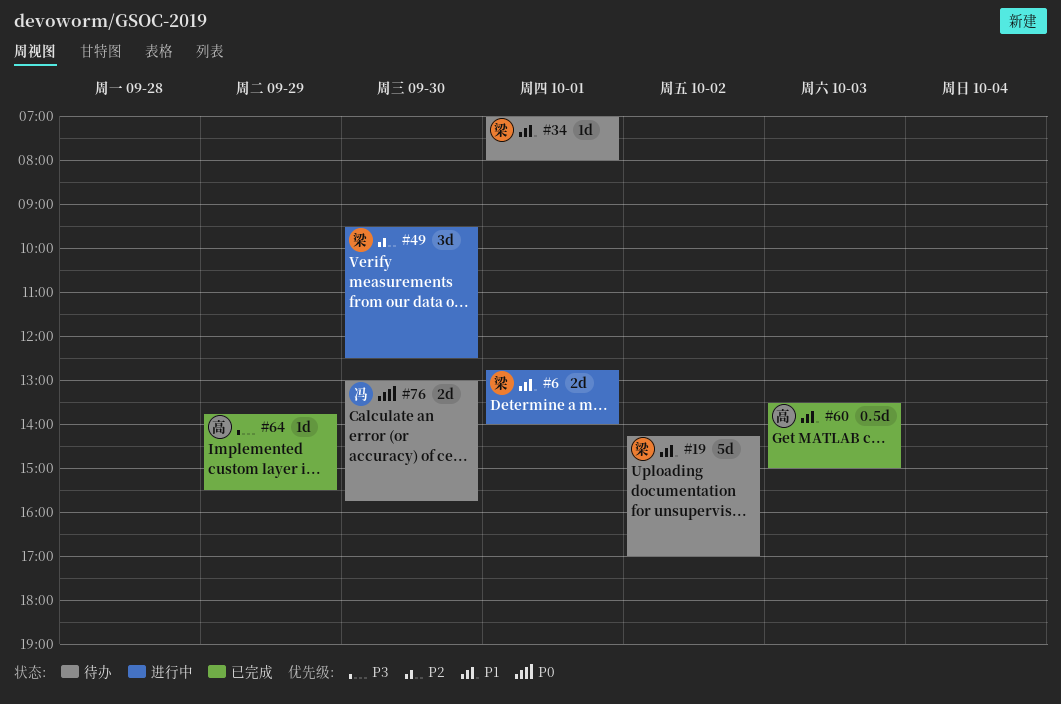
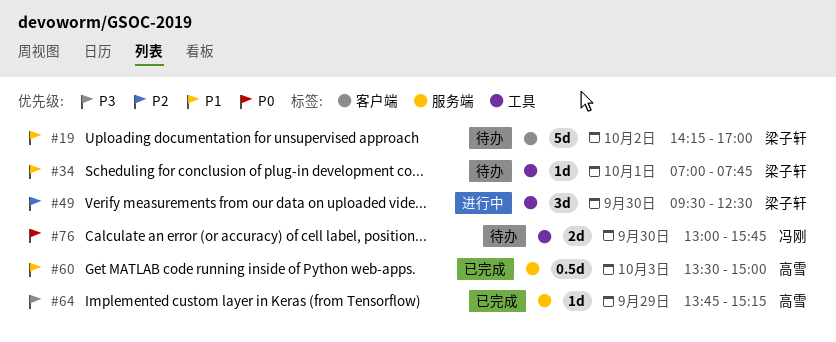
#6: present -> none
#34, ends: 08:00 -> 07:45
#64, ends: 15:30 -> 15:15

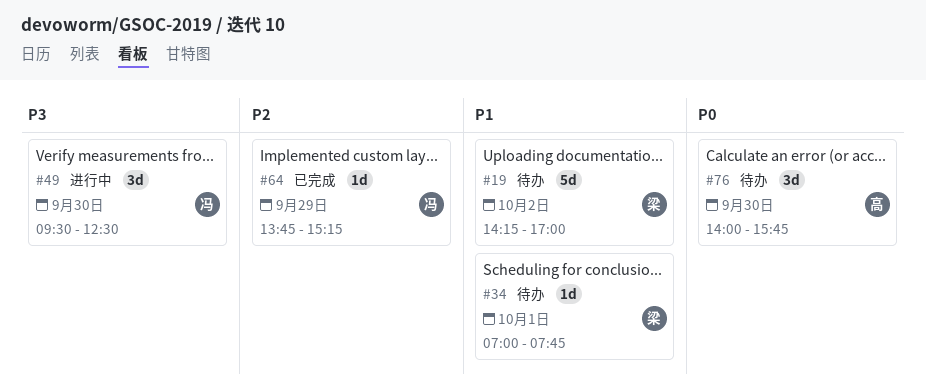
#49, owner: 梁子轩 -> 冯刚
#49, priority: P2 -> P3
#60: present -> none
#64, owner: 高雪 -> 冯刚
#64, priority: P3 -> P2
#76, owner: 冯刚 -> 高雪
#76, estimate: 2d -> 3d
#76, begins: 13:00 -> 14:00

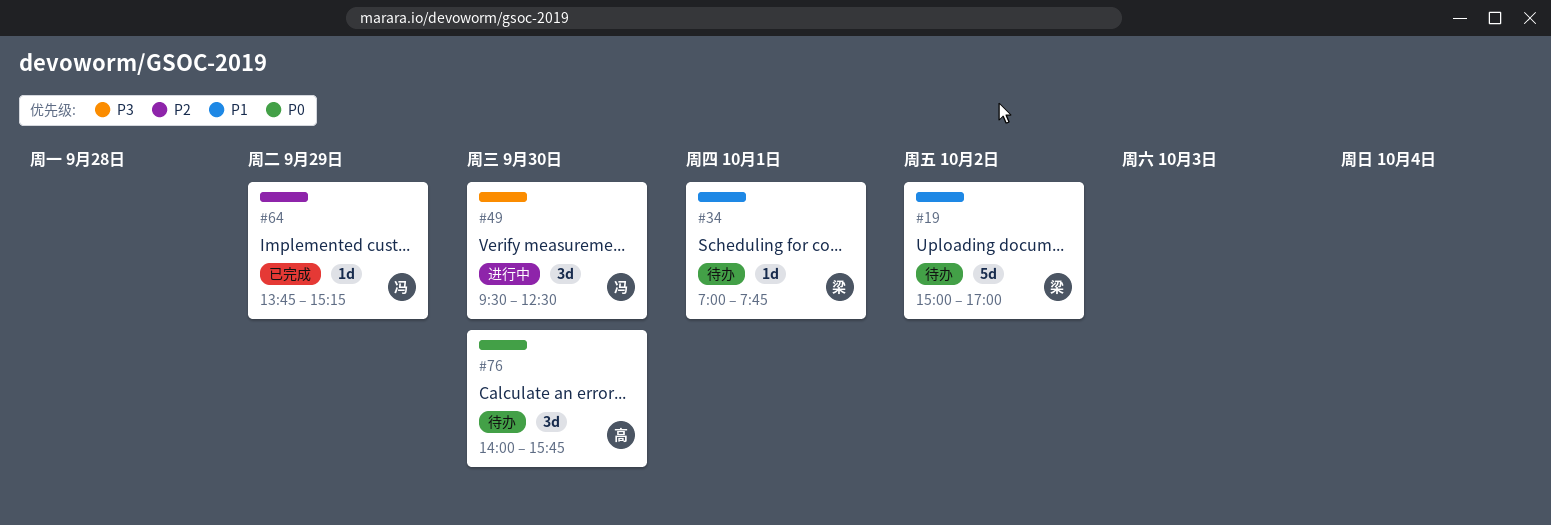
#19, begins: 14:15 -> 15:00

